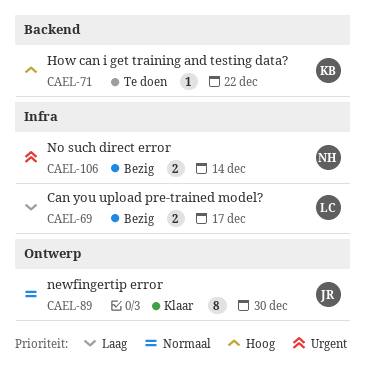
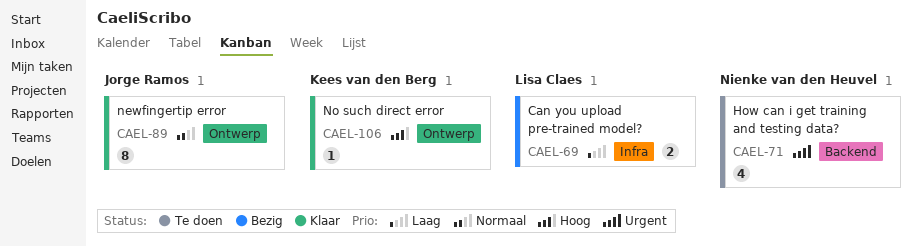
CAEL-71, owner: Kees van den Berg -> Nienke van den Heuvel
CAEL-71, priority: Hoog -> Urgent
CAEL-71, estimate: 1 -> 4
CAEL-106, status: Bezig -> Klaar
CAEL-106, owner: Nienke van den Heuvel -> Kees van den Berg
CAEL-106, priority: Urgent -> Hoog
CAEL-106, label: Infra -> Ontwerp
CAEL-106, estimate: 2 -> 1

